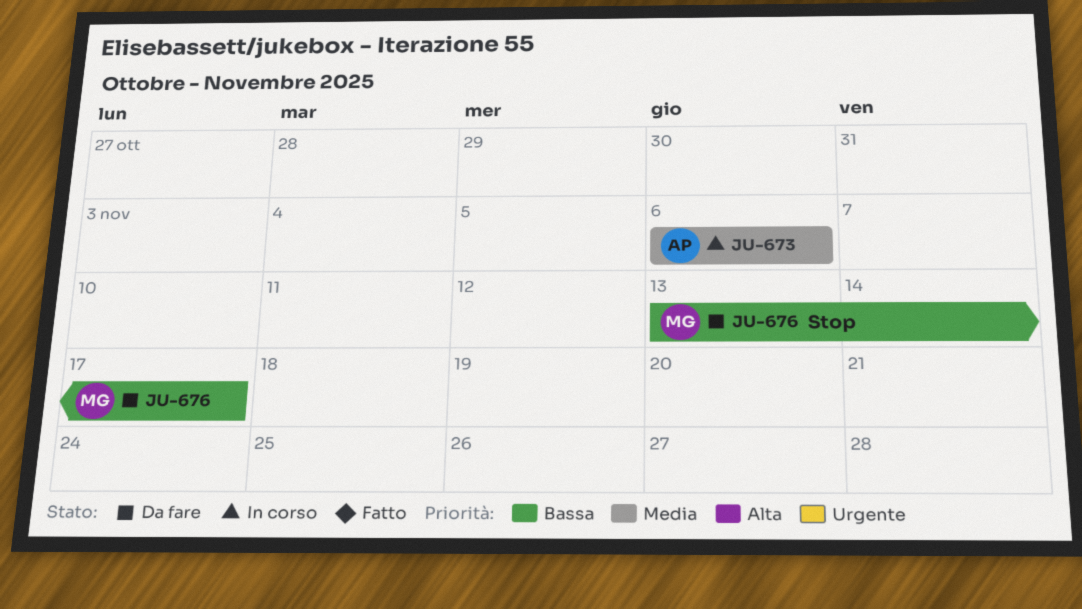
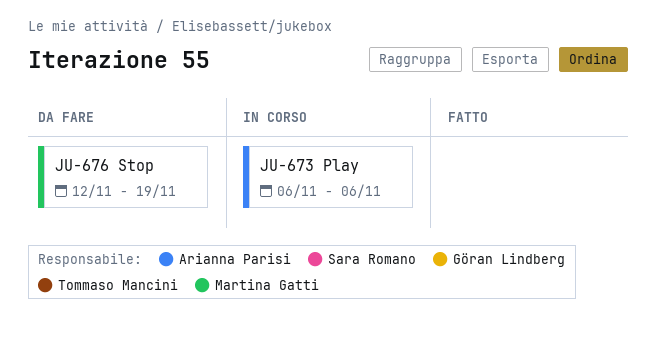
JU-676, start: Nov 13 -> Nov 12
JU-676, due: Nov 17 -> Nov 19

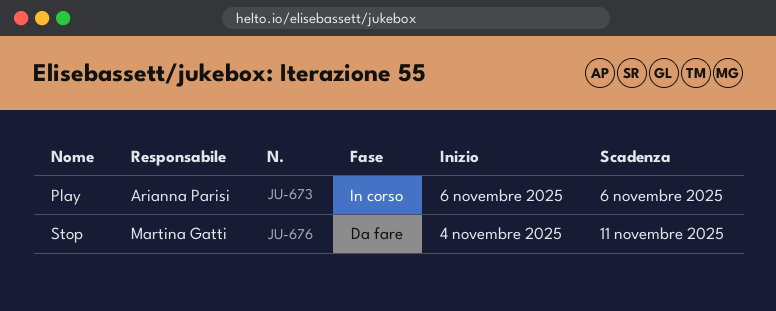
JU-676, start: Nov 12 -> Nov 4
JU-676, due: Nov 19 -> Nov 11

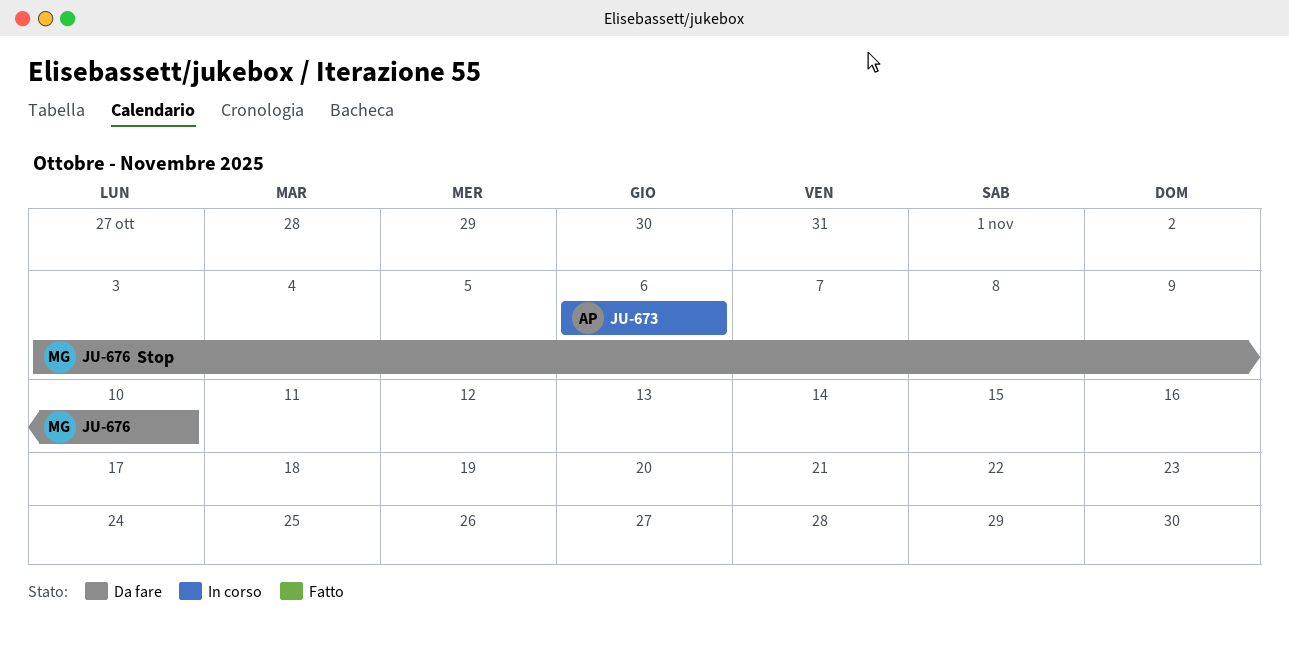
JU-676, start: Nov 4 -> Nov 3
JU-676, due: Nov 11 -> Nov 10

